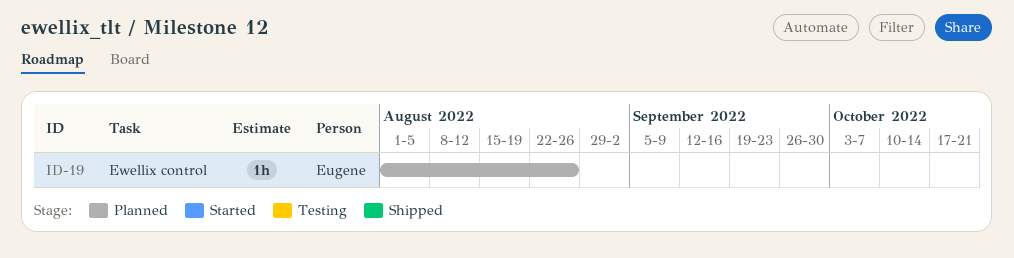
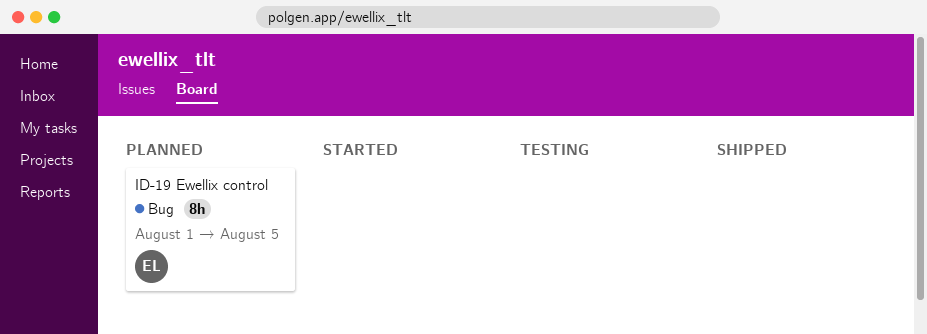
ID-19, estimate: 1h -> 8h
ID-19, due: Aug 26 -> Aug 5

